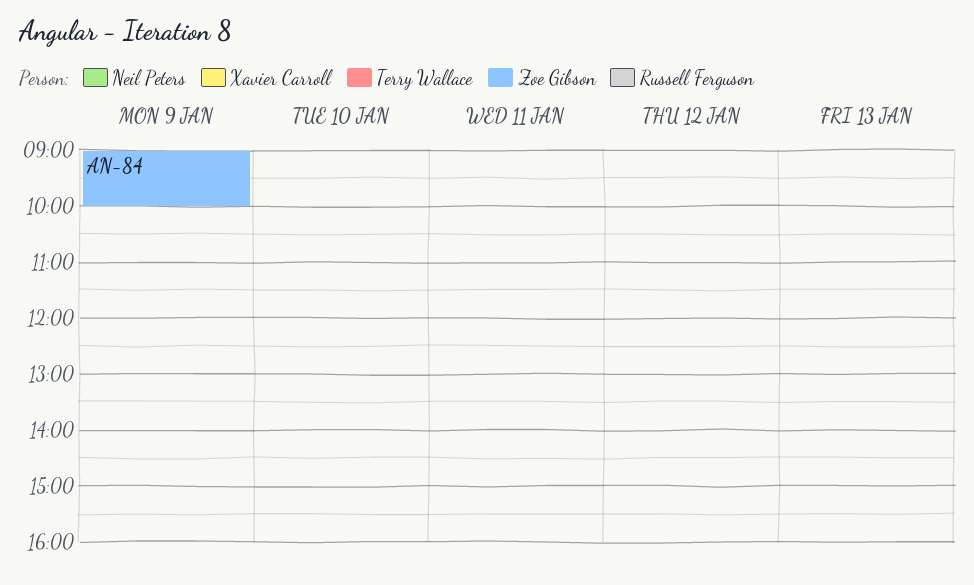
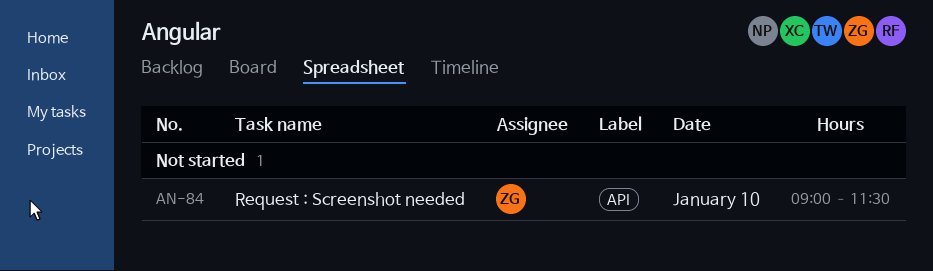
AN-84, day: Jan 9 -> Jan 10
AN-84, ends: 10:00 -> 11:30

